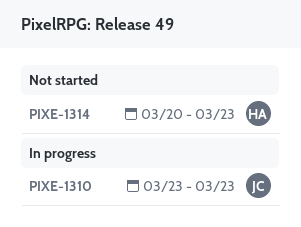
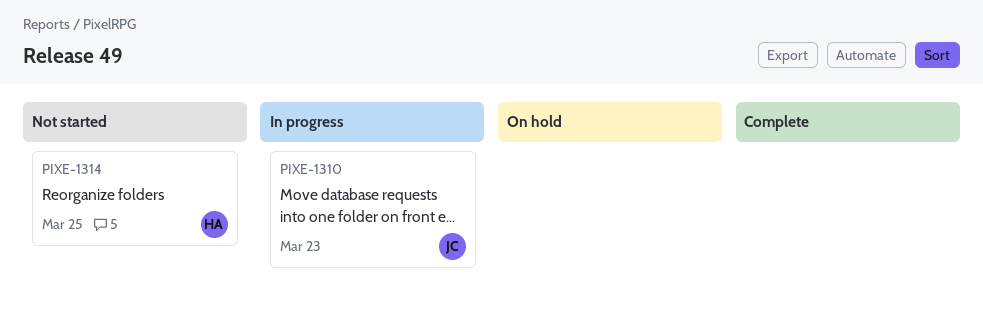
PIXE-1314, due: Mar 23 -> Mar 25

